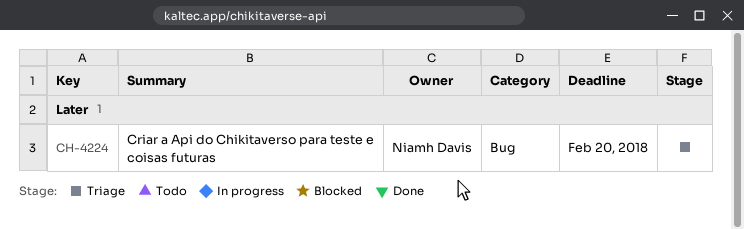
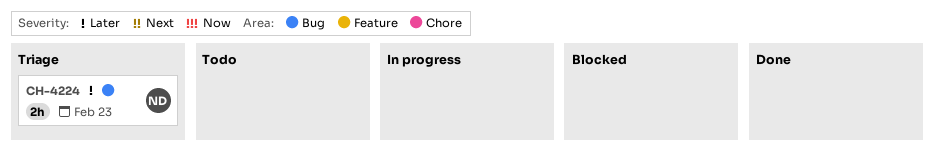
CH-4224, due: Feb 20 -> Feb 23

